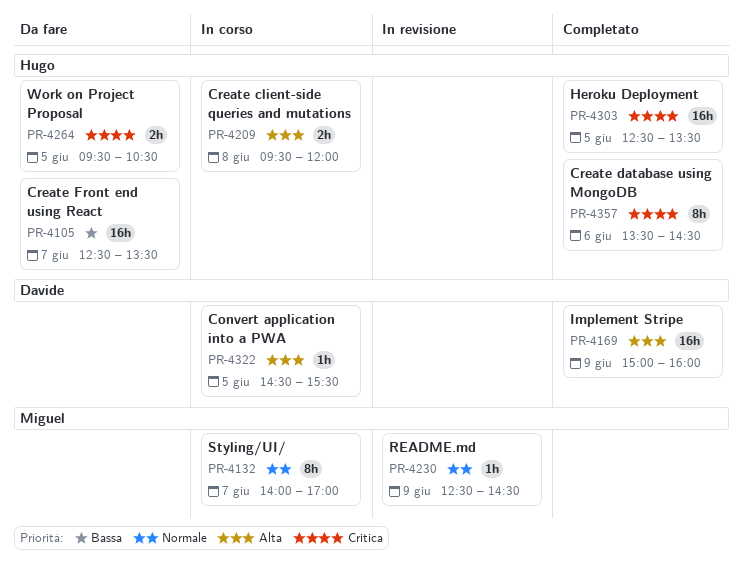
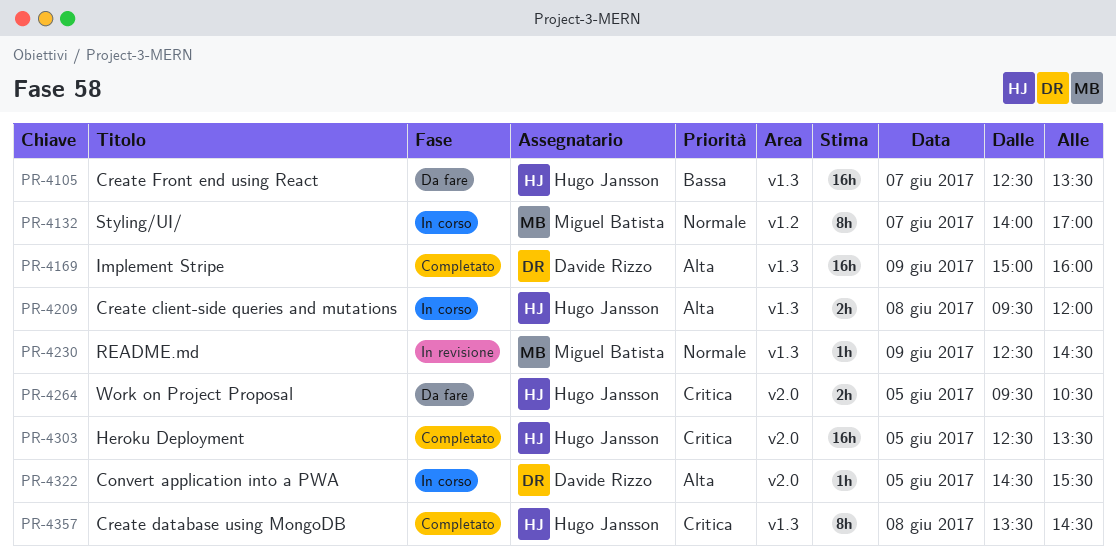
PR-4357, day: Jun 6 -> Jun 8

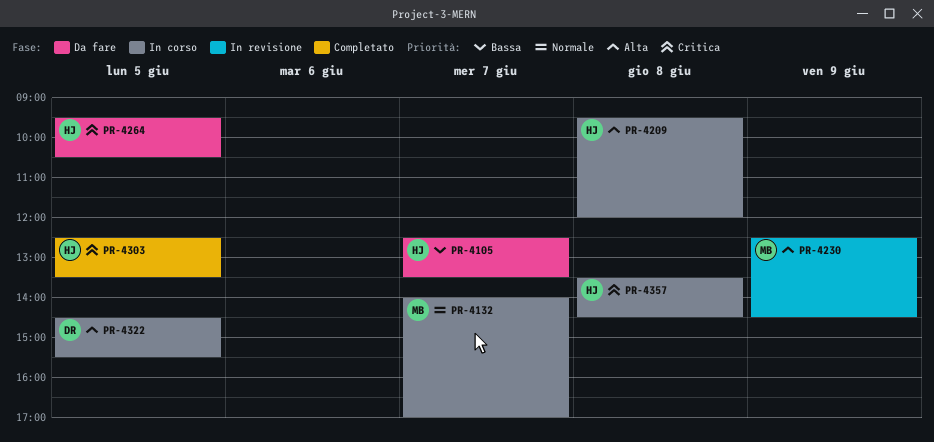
PR-4169: present -> none
PR-4230, priority: Normale -> Alta
PR-4357, status: Completato -> In corso

